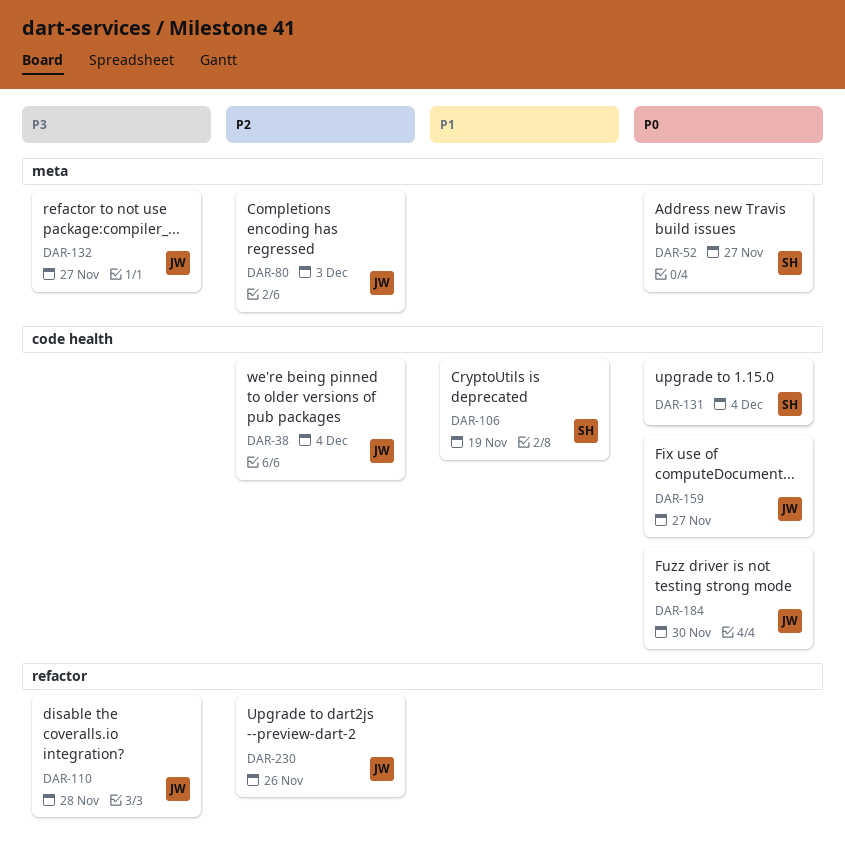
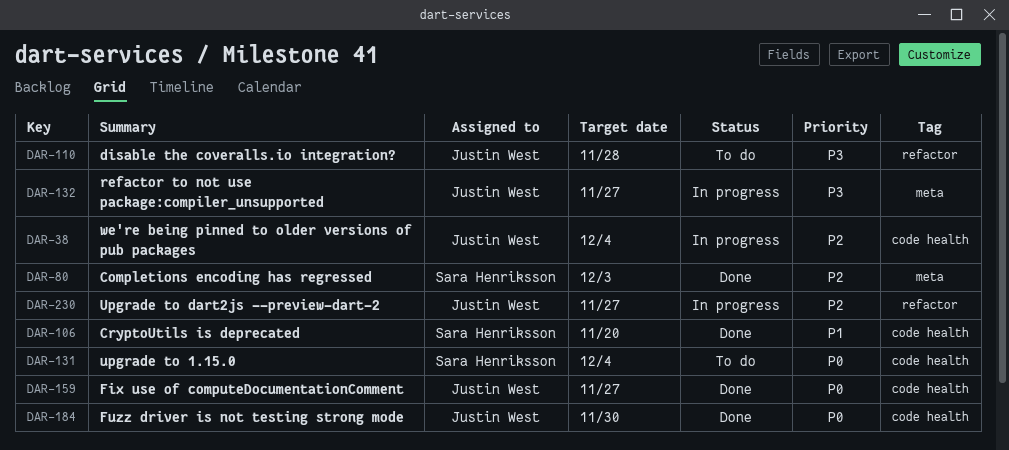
DAR-52: present -> none
DAR-80, owner: Justin West -> Sara Henriksson
DAR-106, due: Nov 19 -> Nov 20
DAR-230, due: Nov 26 -> Nov 27

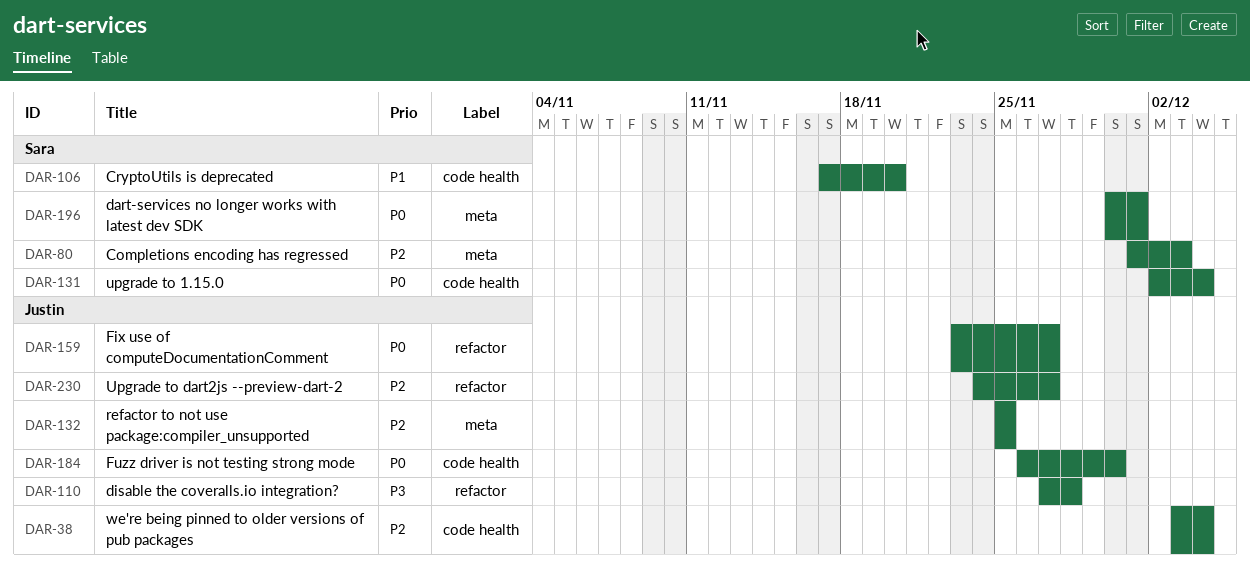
DAR-132, priority: P3 -> P2
DAR-132, due: Nov 27 -> Nov 25
DAR-159, label: code health -> refactor
DAR-196: none -> present

